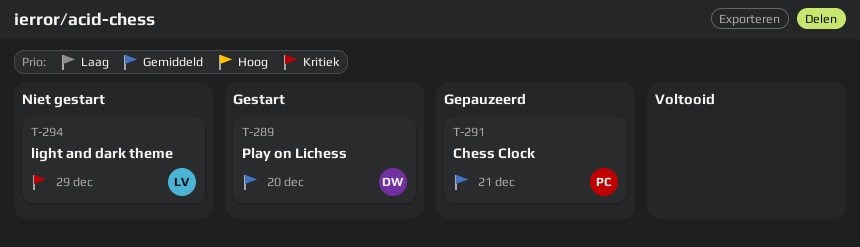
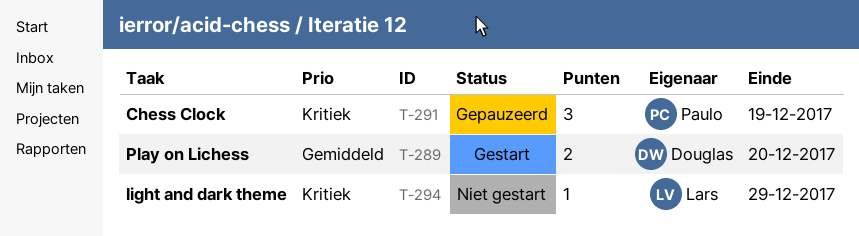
T-291, priority: Gemiddeld -> Kritiek
T-291, due: Dec 21 -> Dec 19

